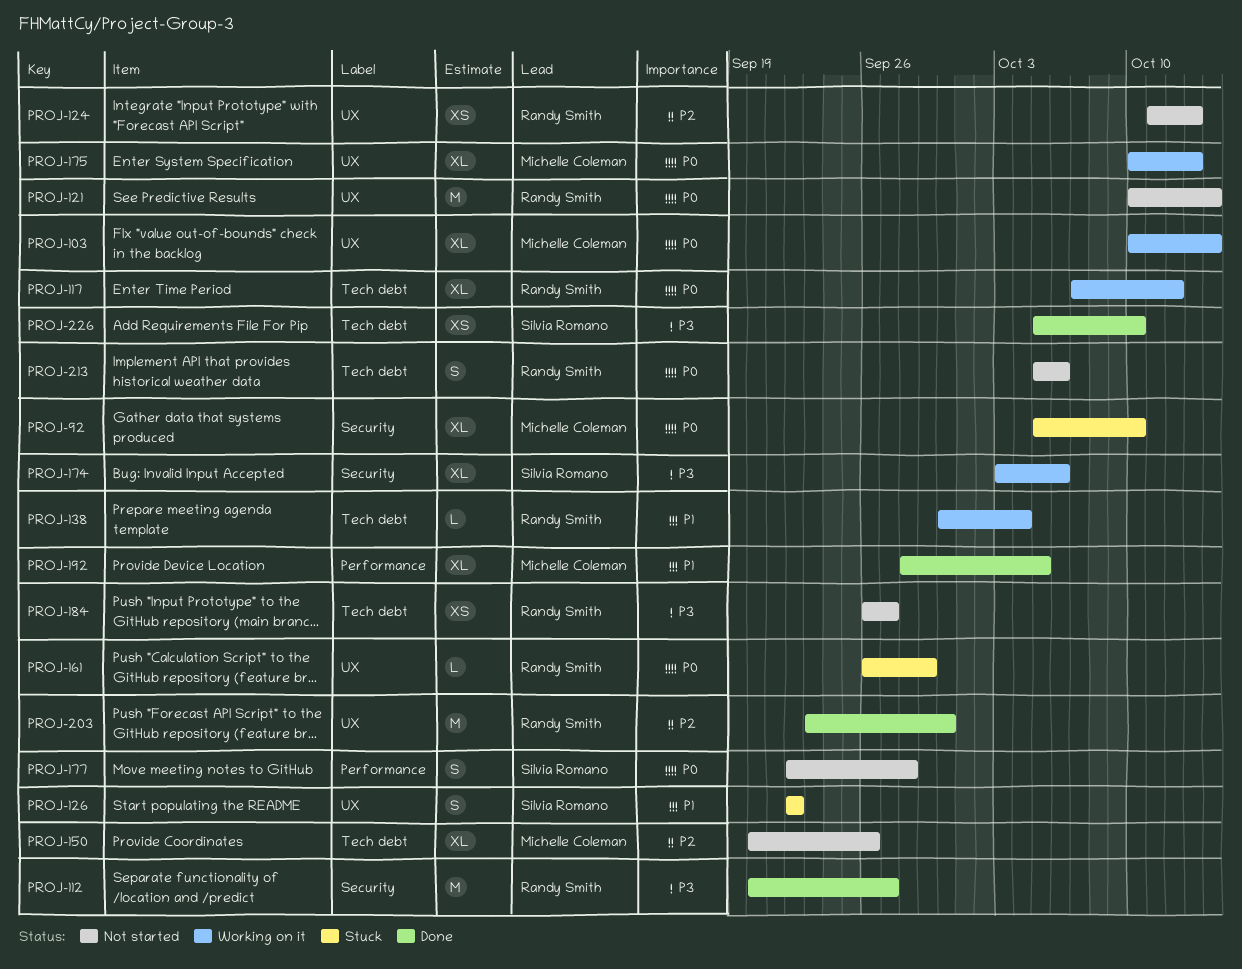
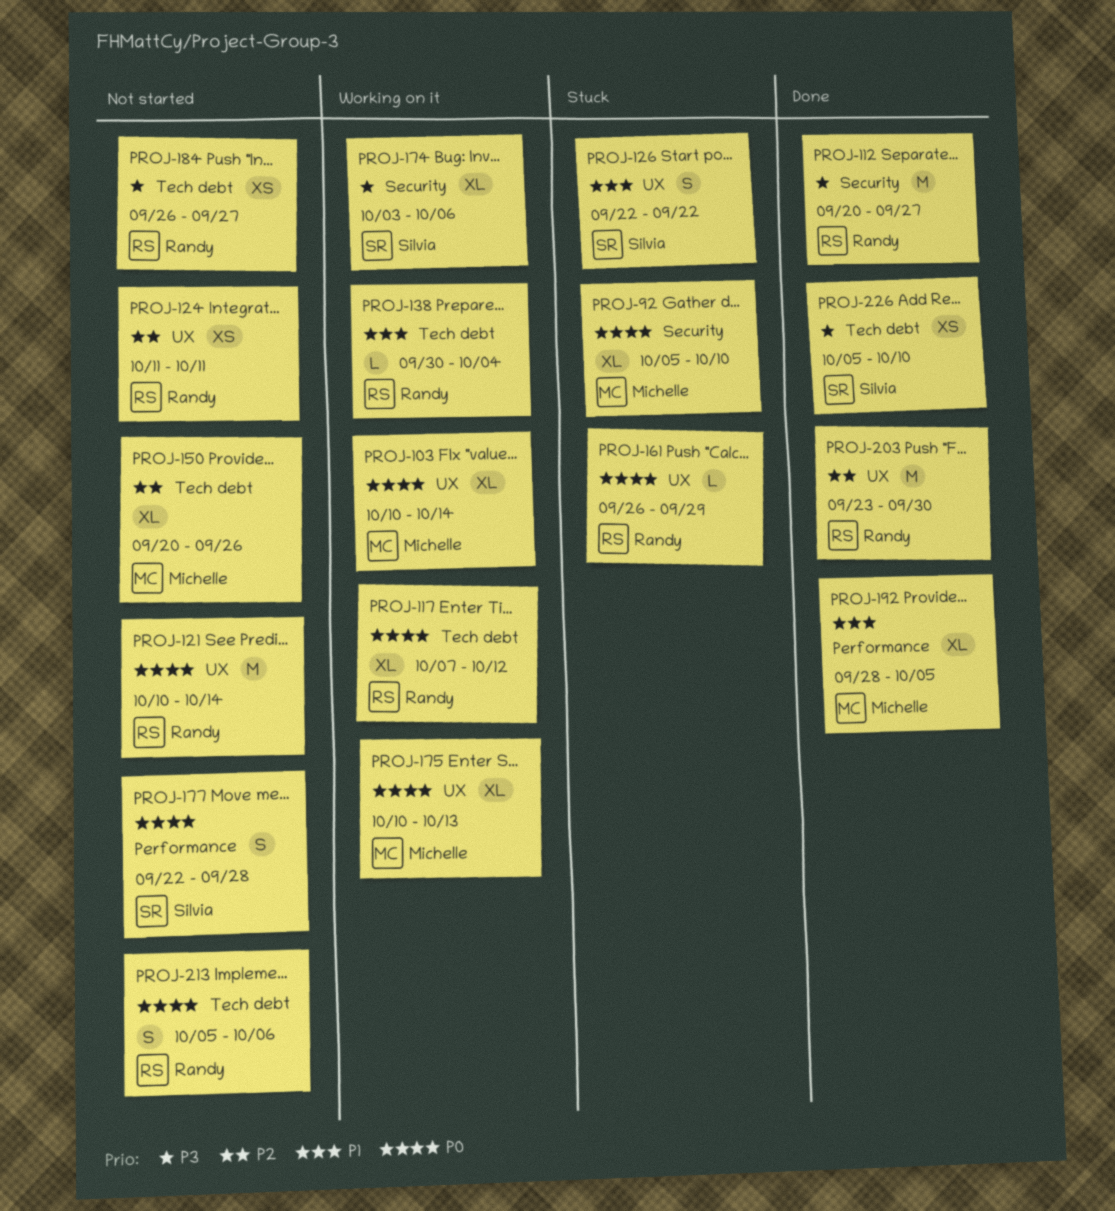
PROJ-124, due: Oct 13 -> Oct 11

